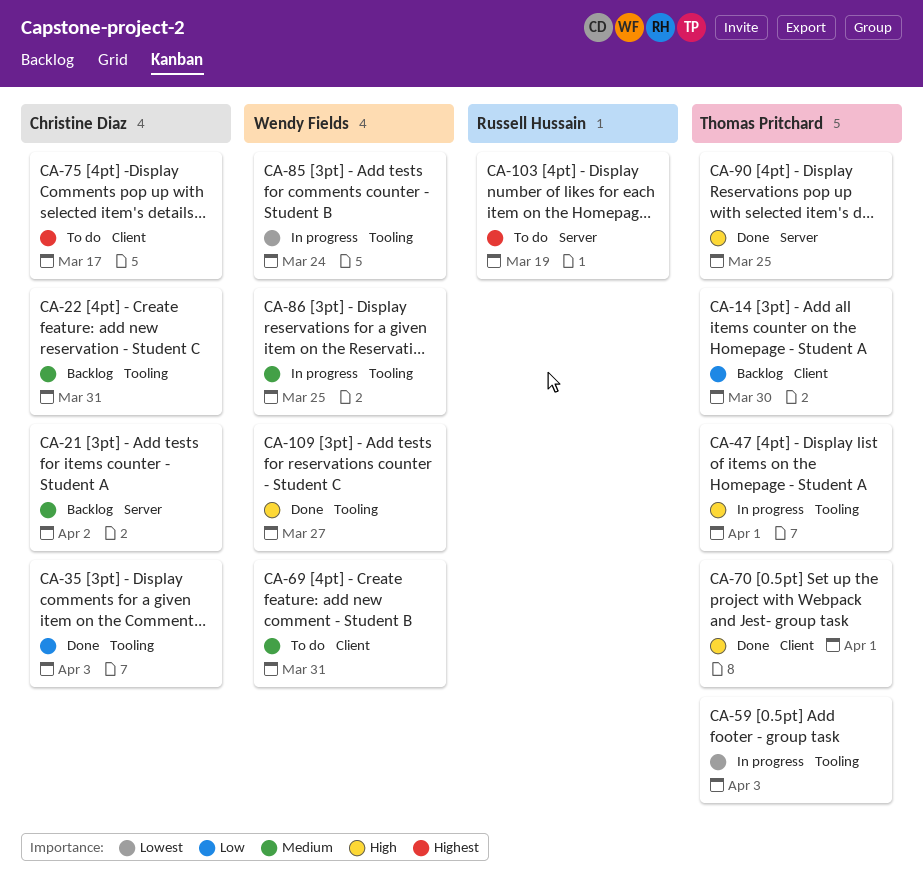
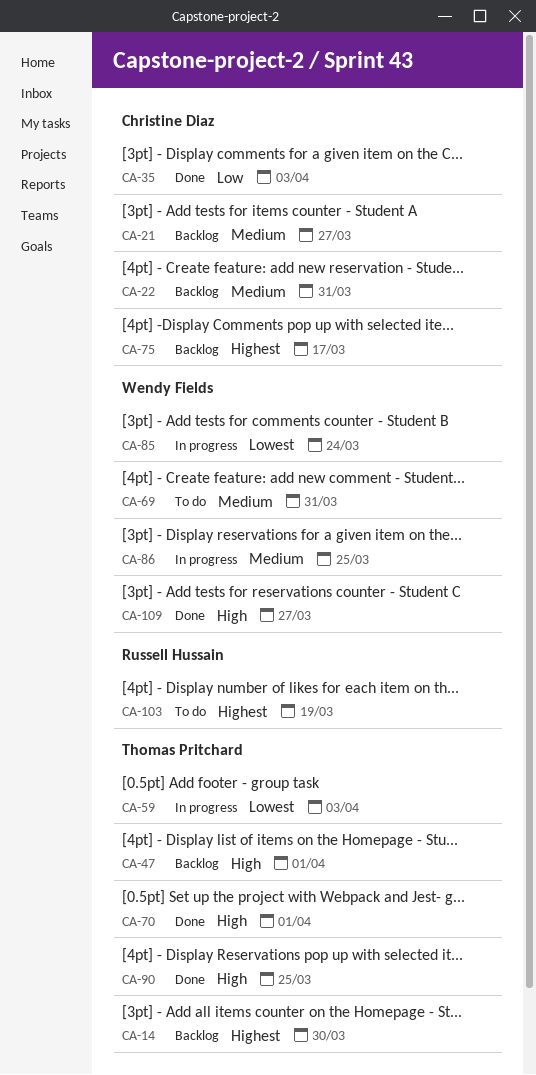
CA-14, priority: Low -> Highest
CA-21, due: Apr 2 -> Mar 27
CA-47, status: In progress -> Backlog
CA-75, status: To do -> Backlog

